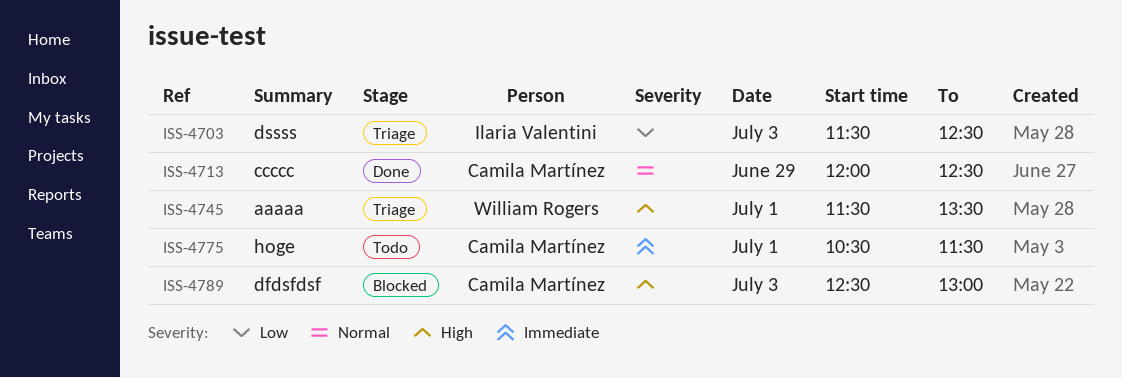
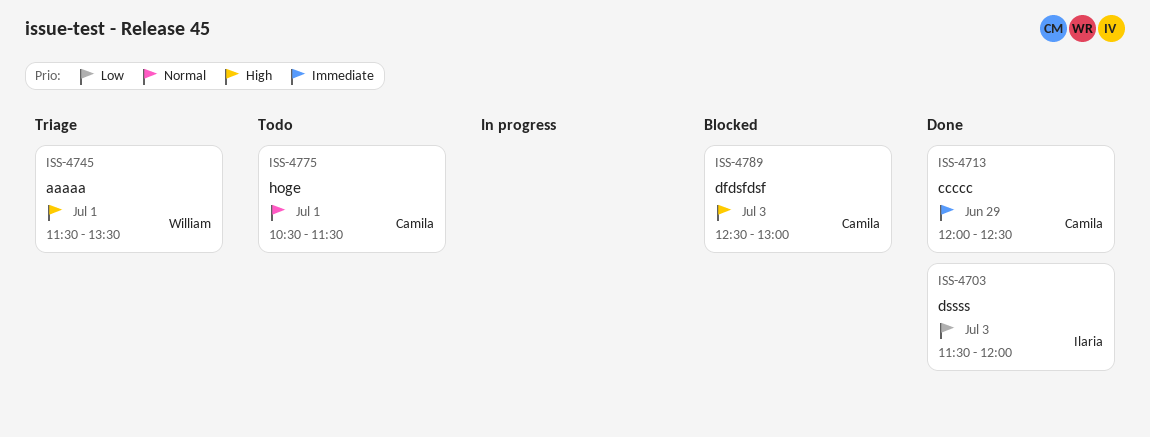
ISS-4703, status: Triage -> Done
ISS-4703, ends: 12:30 -> 12:00
ISS-4713, priority: Normal -> Immediate
ISS-4775, priority: Immediate -> Normal

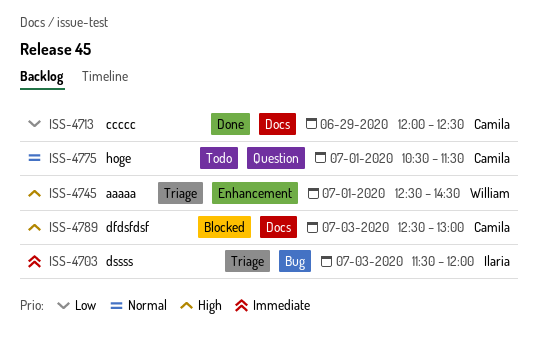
ISS-4703, status: Done -> Triage
ISS-4703, priority: Low -> Immediate
ISS-4713, priority: Immediate -> Low
ISS-4745, begins: 11:30 -> 12:30
ISS-4745, ends: 13:30 -> 14:30

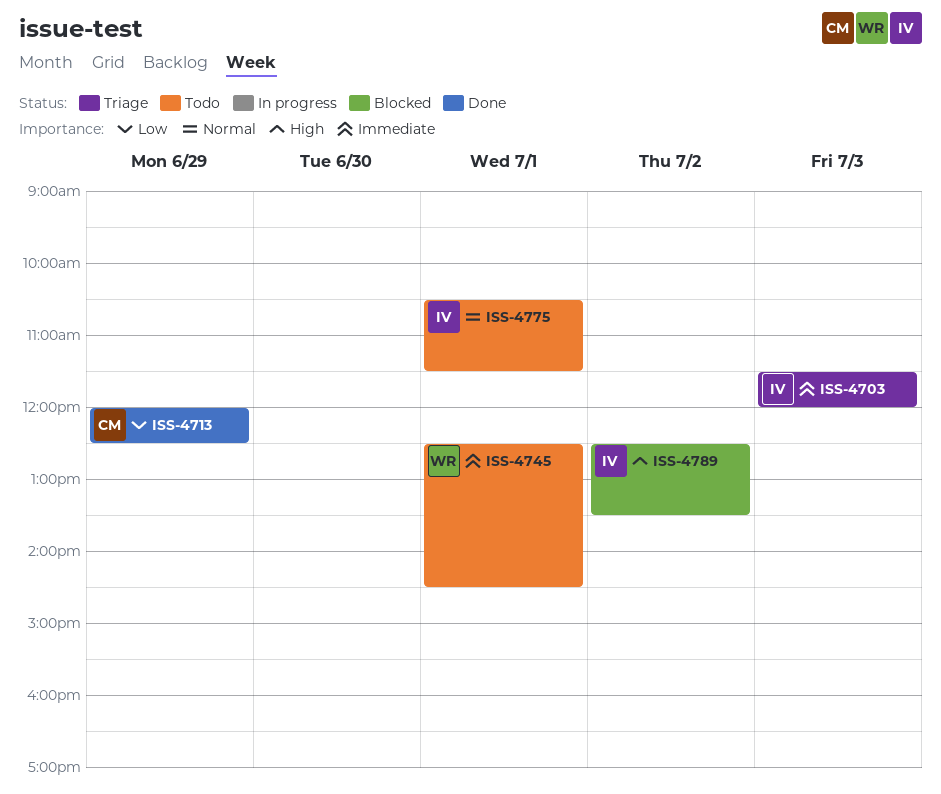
ISS-4745, status: Triage -> Todo
ISS-4745, priority: High -> Immediate
ISS-4775, owner: Camila -> Ilaria
ISS-4789, owner: Camila -> Ilaria
ISS-4789, day: Jul 3 -> Jul 2
ISS-4789, ends: 13:00 -> 13:30

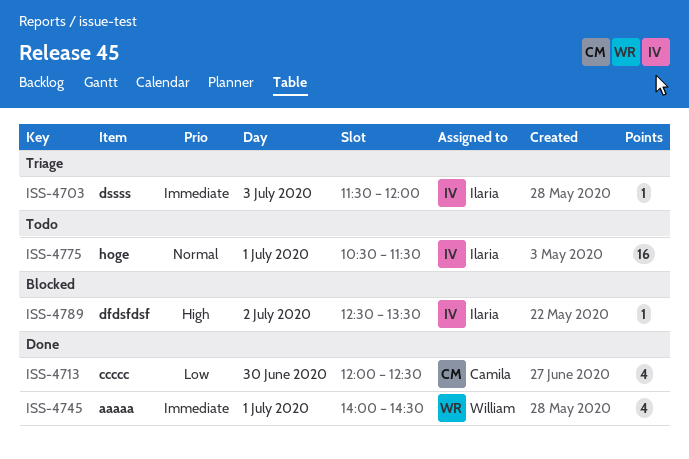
ISS-4713, day: Jun 29 -> Jun 30
ISS-4745, status: Todo -> Done
ISS-4745, begins: 12:30 -> 14:00

